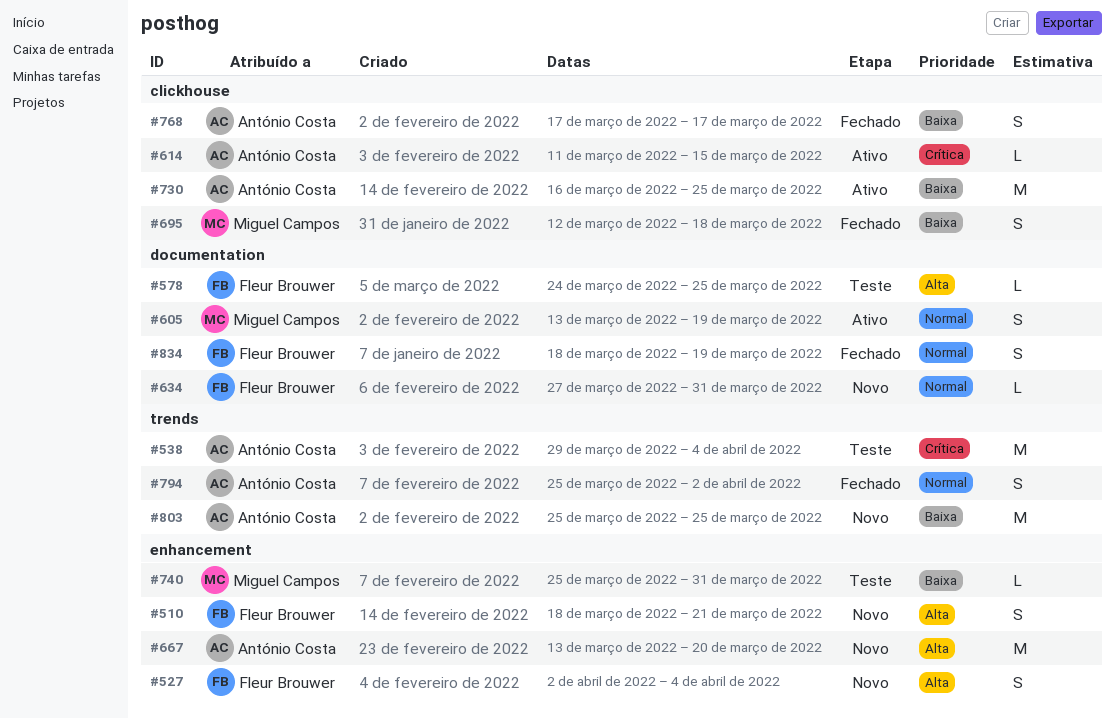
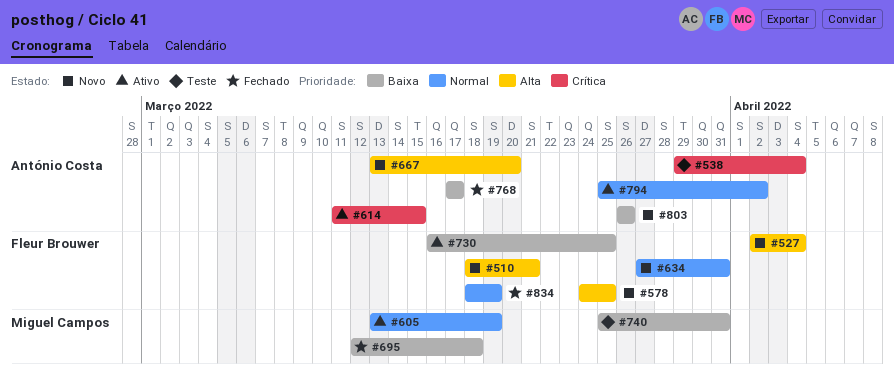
#578, status: Teste -> Novo
#730, owner: António Costa -> Fleur Brouwer
#794, status: Fechado -> Ativo
#803, start: Mar 25 -> Mar 26
#803, due: Mar 25 -> Mar 26

